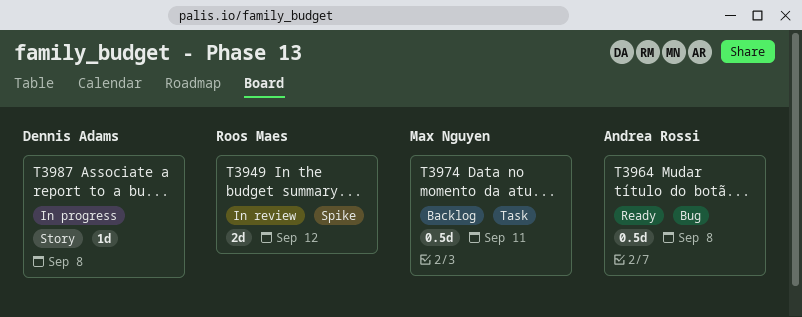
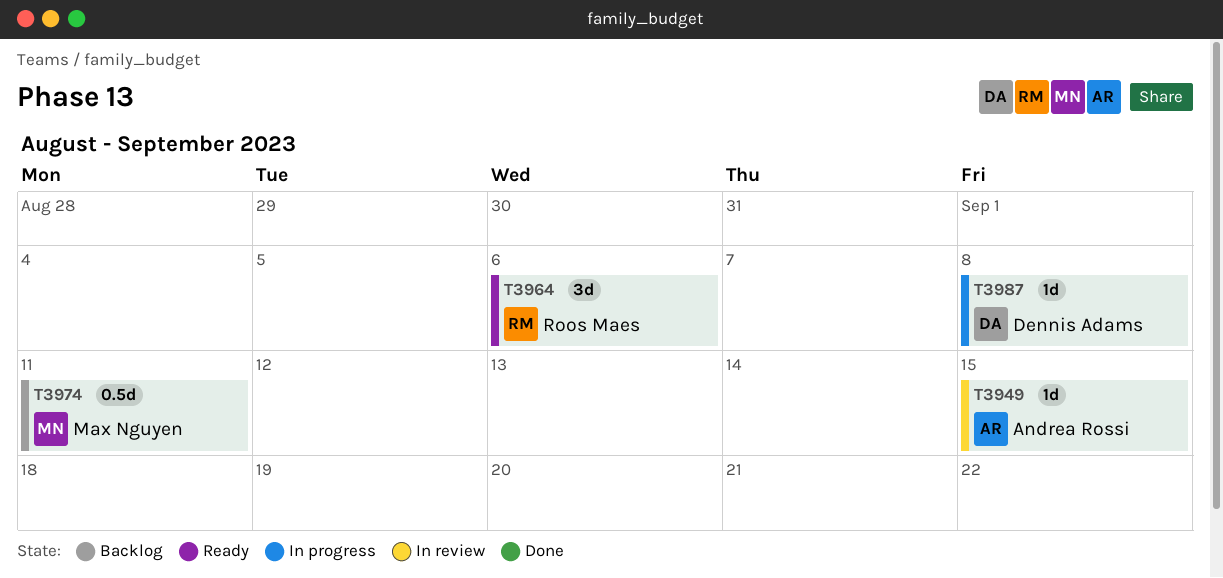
T3949, owner: Roos Maes -> Andrea Rossi
T3949, estimate: 2d -> 1d
T3949, due: Sep 12 -> Sep 15
T3964, owner: Andrea Rossi -> Roos Maes
T3964, estimate: 0.5d -> 3d
T3964, due: Sep 8 -> Sep 6

